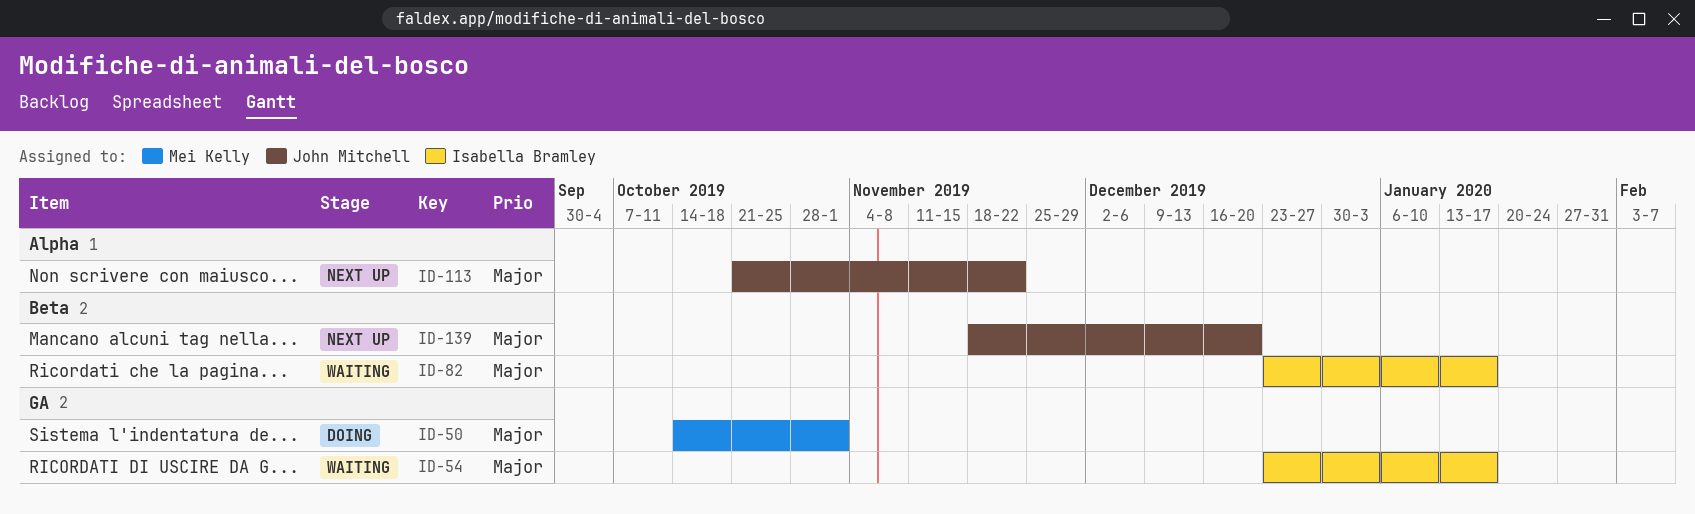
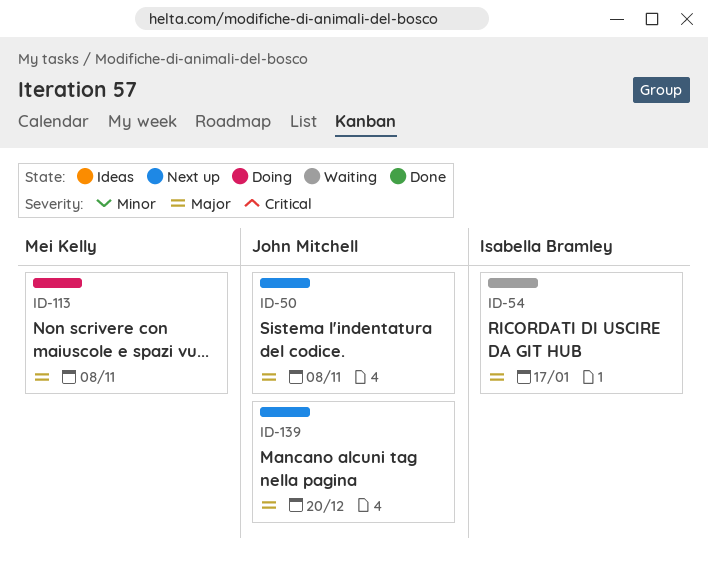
ID-50, status: Doing -> Next up
ID-50, owner: Mei Kelly -> John Mitchell
ID-50, due: Nov 1 -> Nov 8
ID-82: present -> none
ID-113, status: Next up -> Doing
ID-113, owner: John Mitchell -> Mei Kelly
ID-113, due: Nov 22 -> Nov 8

